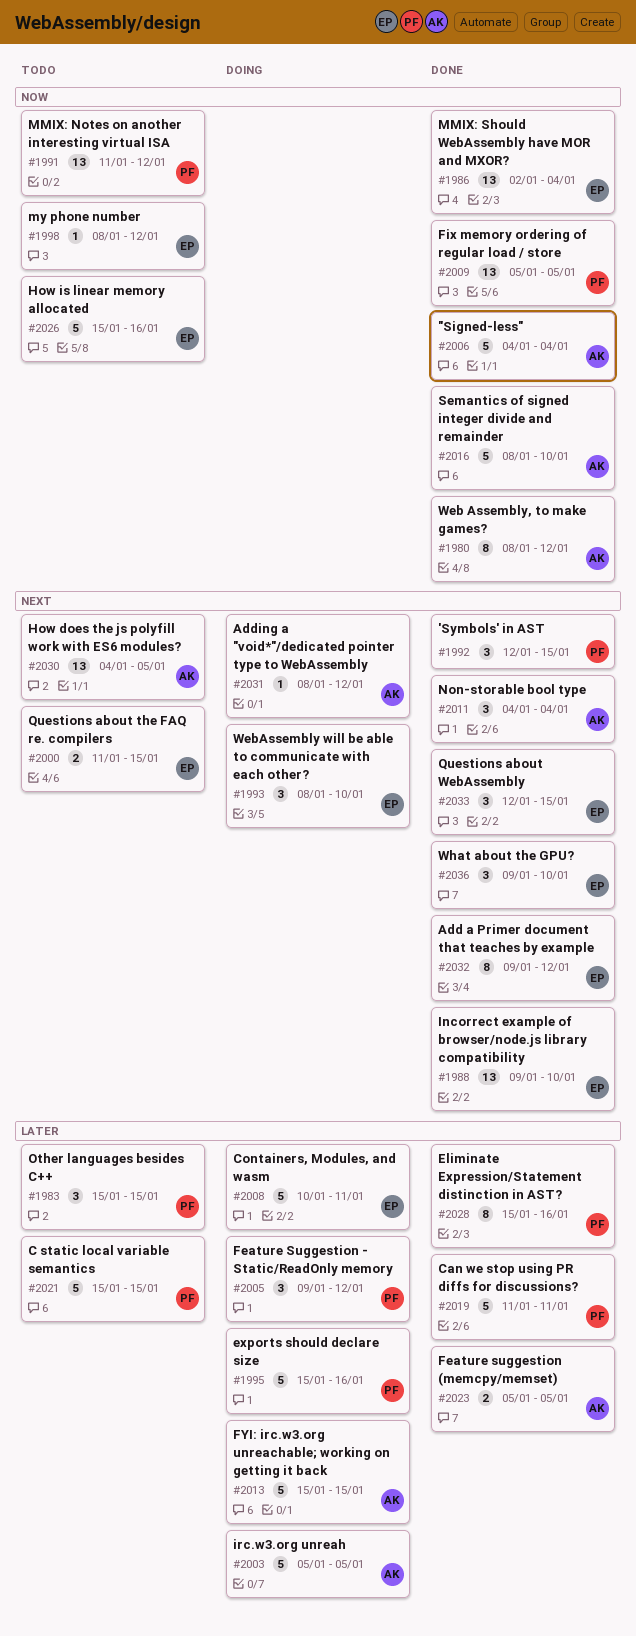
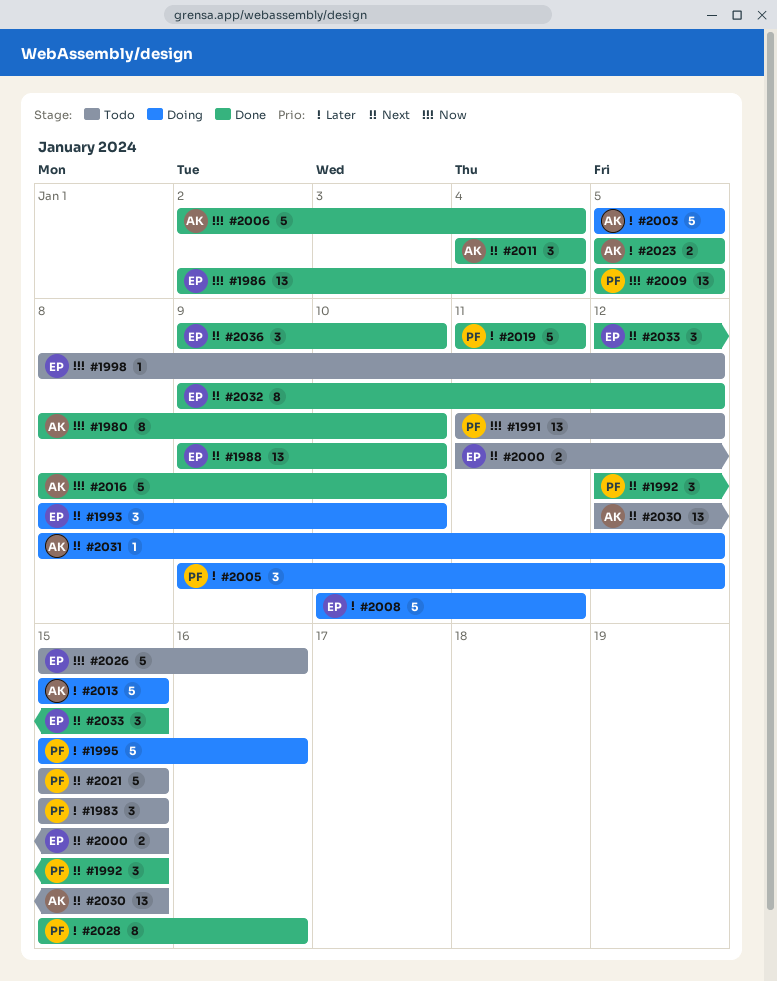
#1980, due: Jan 12 -> Jan 10
#2006, start: Jan 4 -> Jan 2
#2021, priority: Later -> Next
#2030, start: Jan 4 -> Jan 12
#2030, due: Jan 5 -> Jan 15

